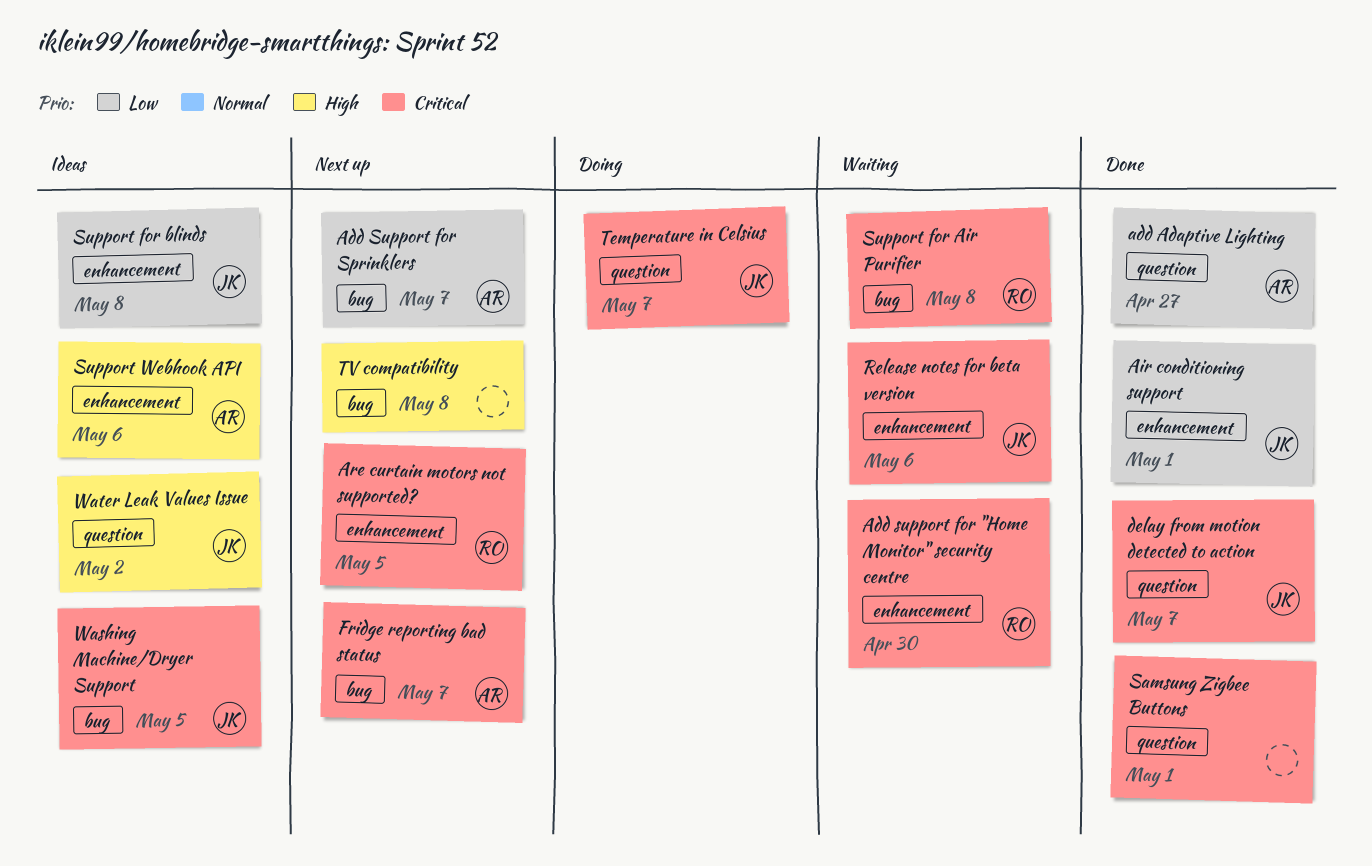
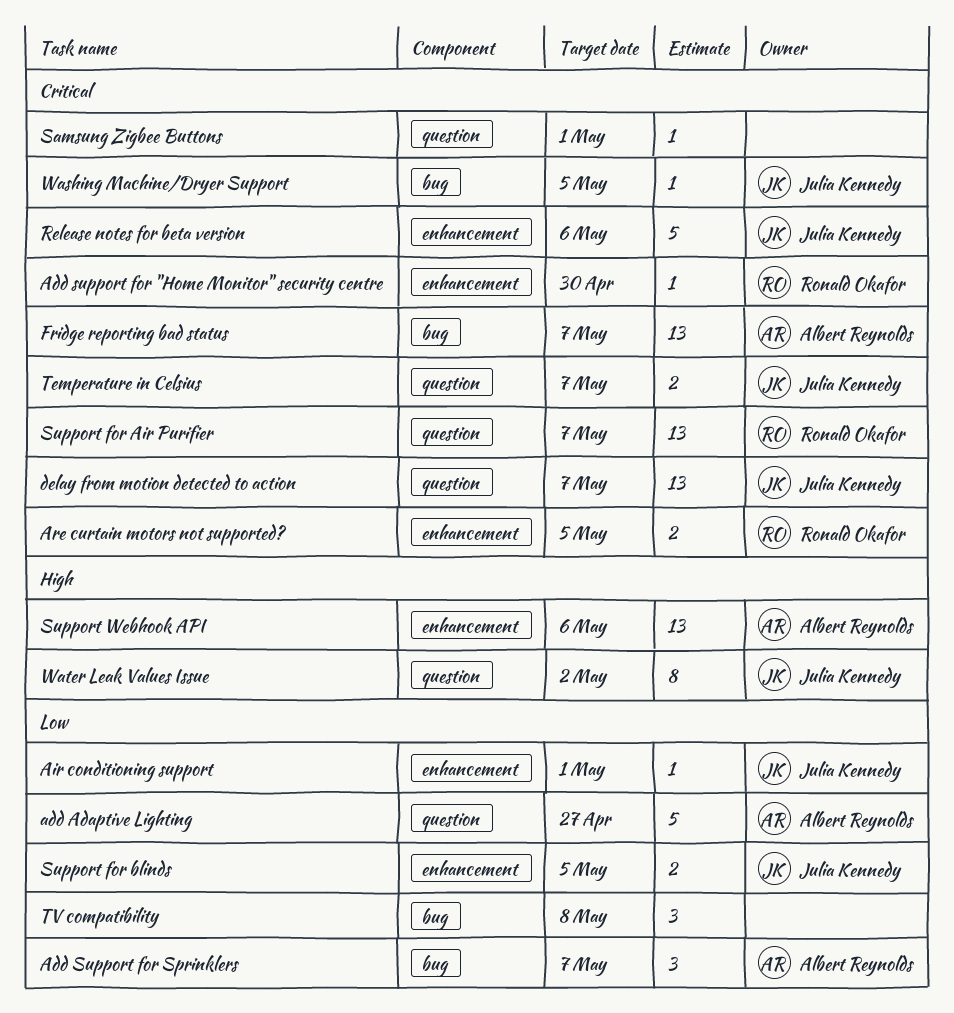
Support for Air Purifier, label: bug -> question
Support for Air Purifier, due: May 8 -> May 7
Support for blinds, due: May 8 -> May 5
TV compatibility, priority: High -> Low

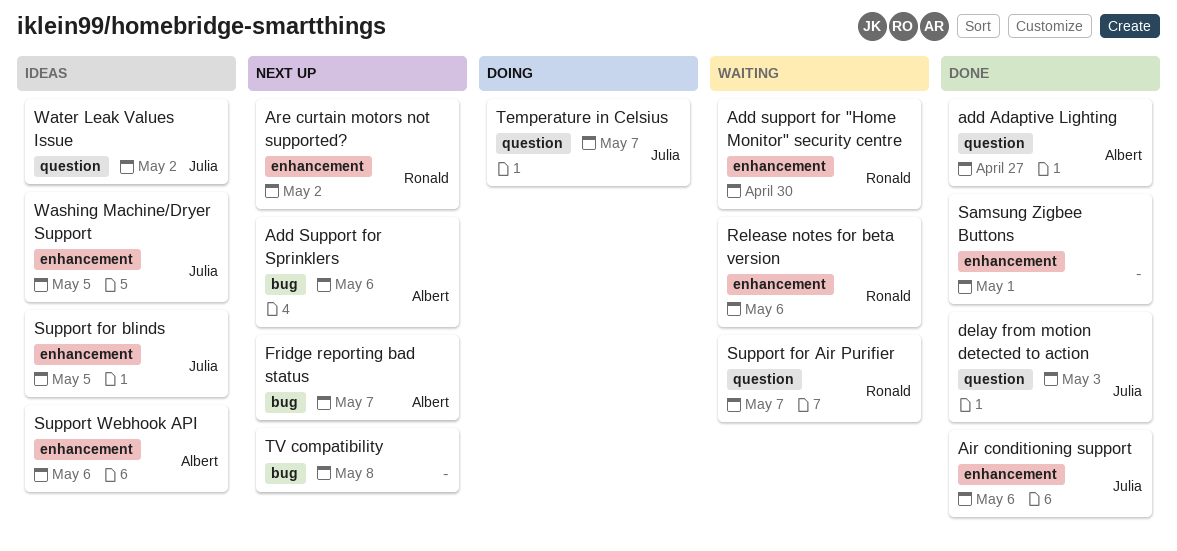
Add Support for Sprinklers, due: May 7 -> May 6
Air conditioning support, due: May 1 -> May 6
Are curtain motors not supported?, due: May 5 -> May 2
delay from motion detected to action, due: May 7 -> May 3
Release notes for beta version, owner: Julia Kennedy -> Ronald Okafor
Samsung Zigbee Buttons, label: question -> enhancement
Washing Machine/Dryer Support, label: bug -> enhancement

